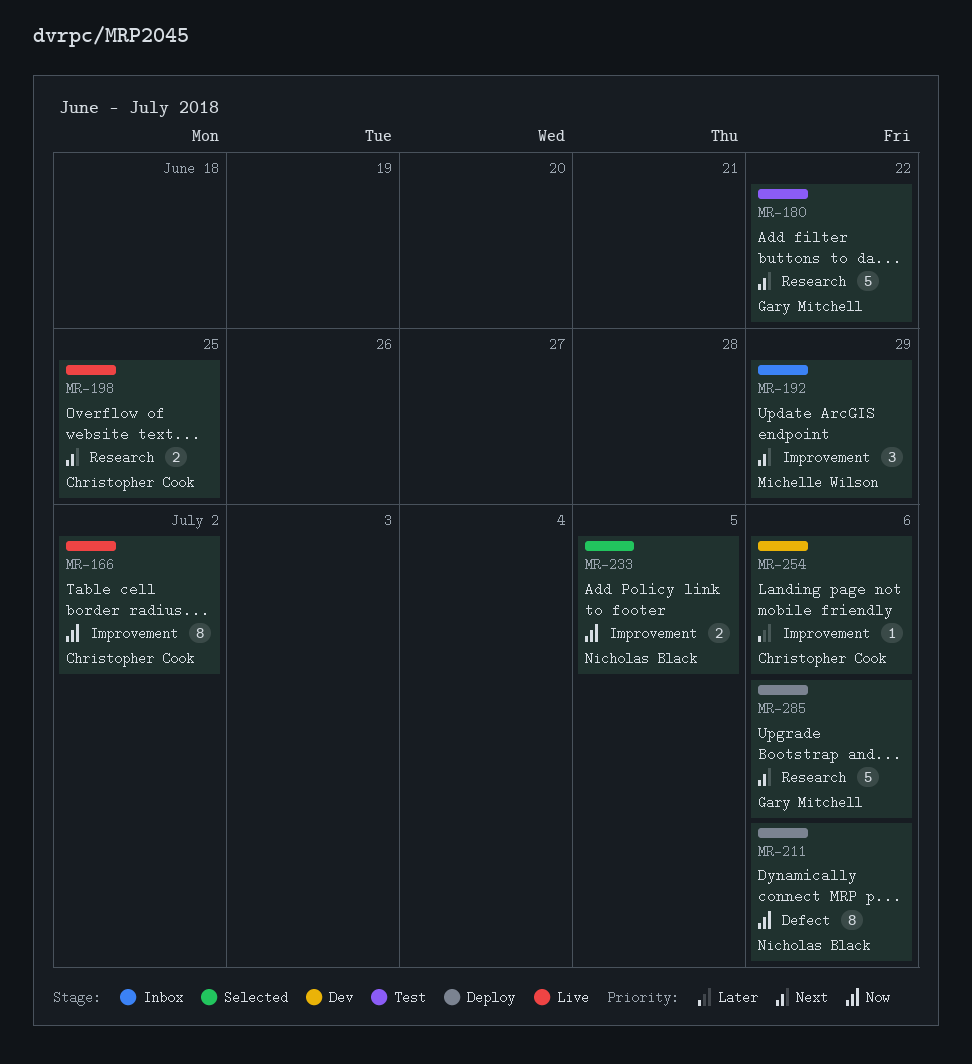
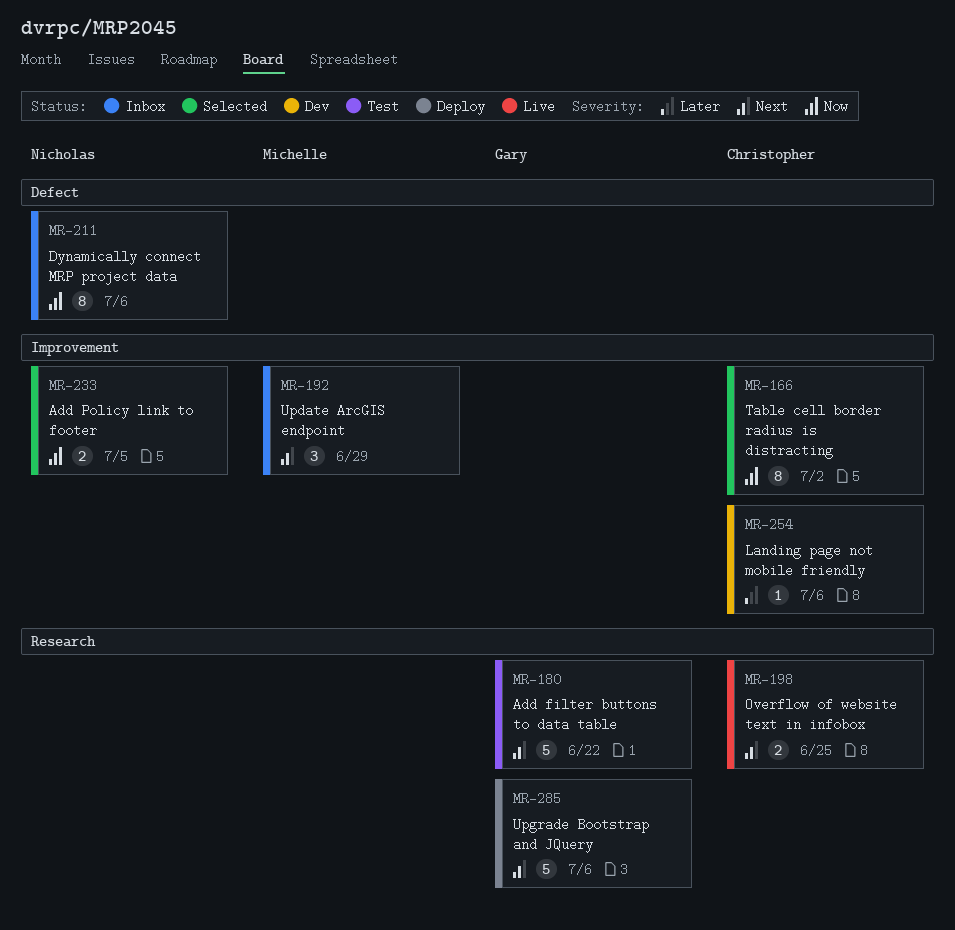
MR-166, status: Live -> Selected
MR-211, status: Deploy -> Inbox

